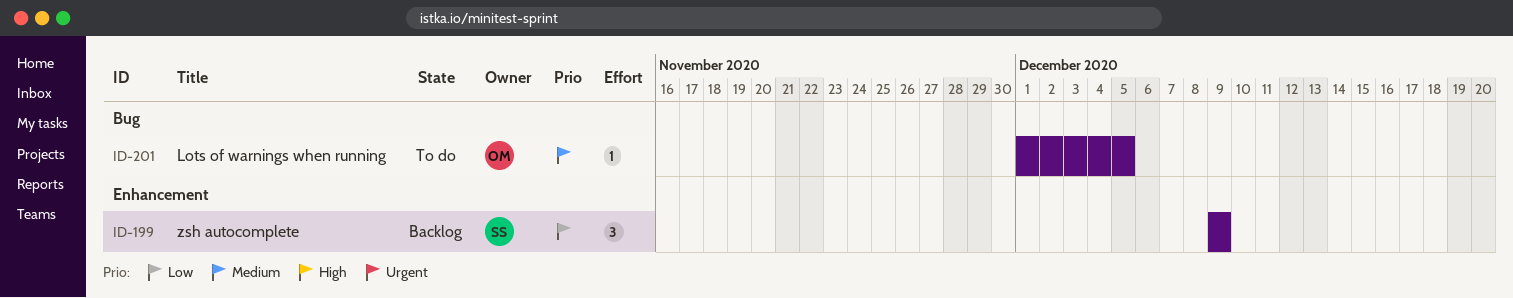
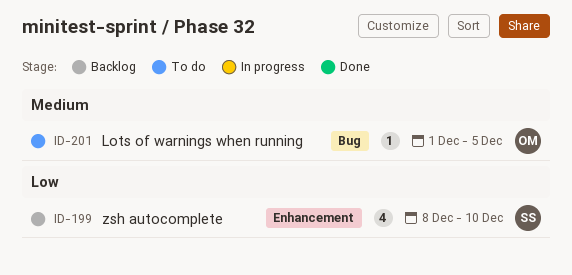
ID-199, estimate: 3 -> 4
ID-199, start: Dec 9 -> Dec 8
ID-199, due: Dec 9 -> Dec 10

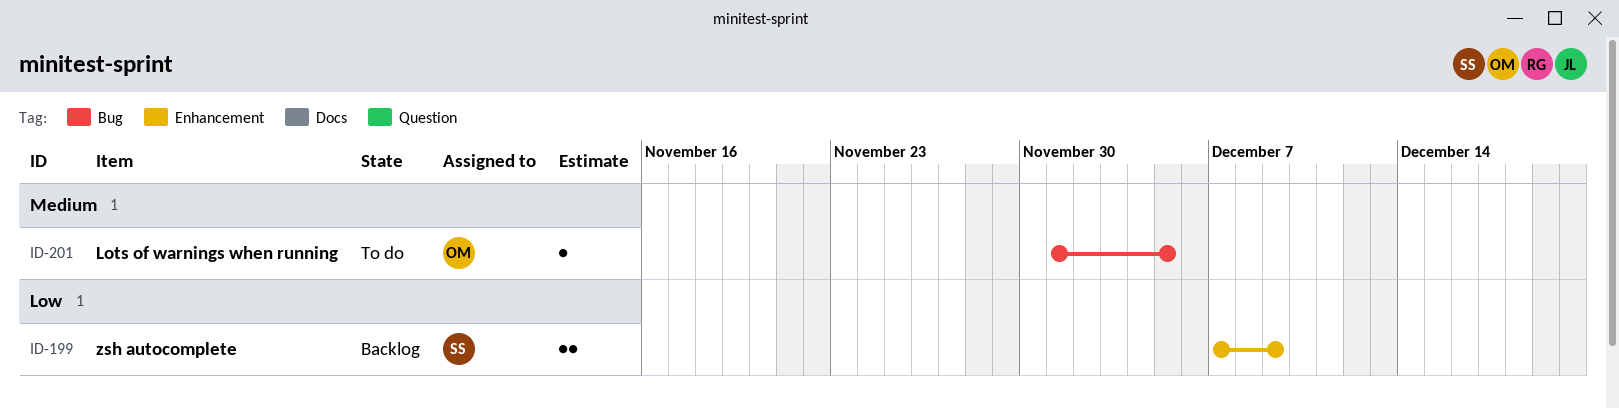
ID-199, estimate: 4 -> 2
ID-199, start: Dec 8 -> Dec 7
ID-199, due: Dec 10 -> Dec 9

